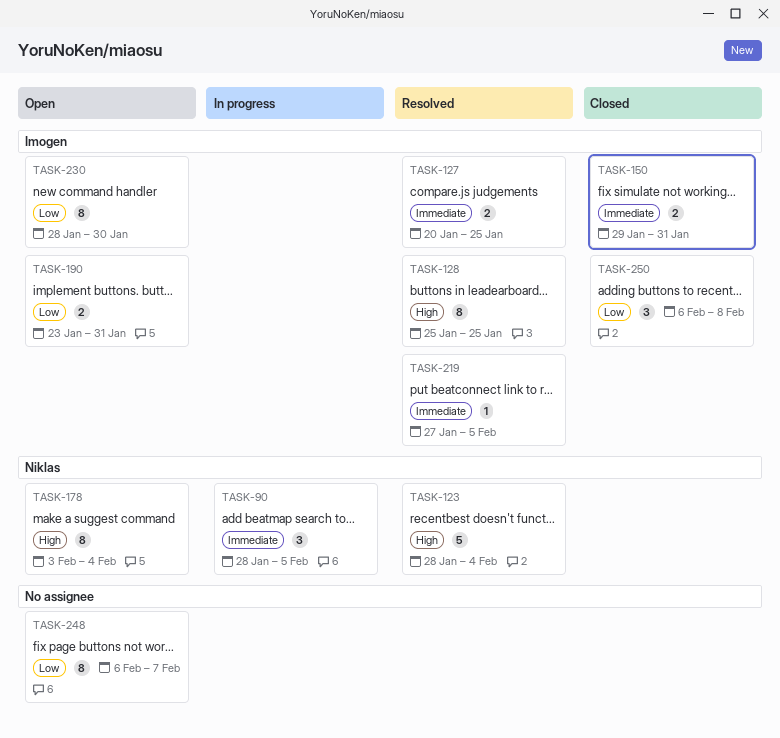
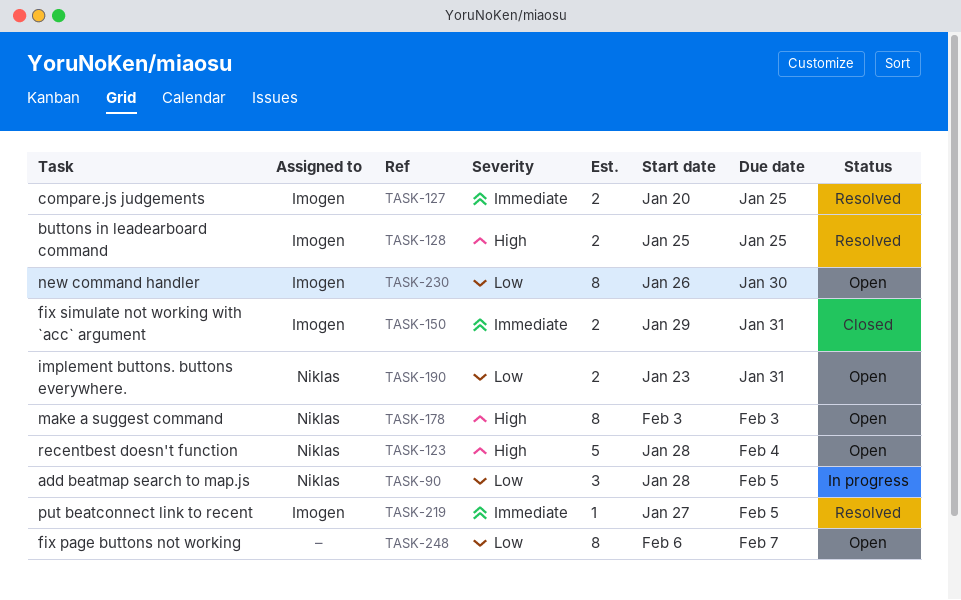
TASK-90, priority: Immediate -> Low
TASK-123, status: Resolved -> Open
TASK-128, estimate: 8 -> 2
TASK-178, due: Feb 4 -> Feb 3
TASK-190, owner: Imogen -> Niklas
TASK-230, start: Jan 28 -> Jan 26
TASK-250: present -> none

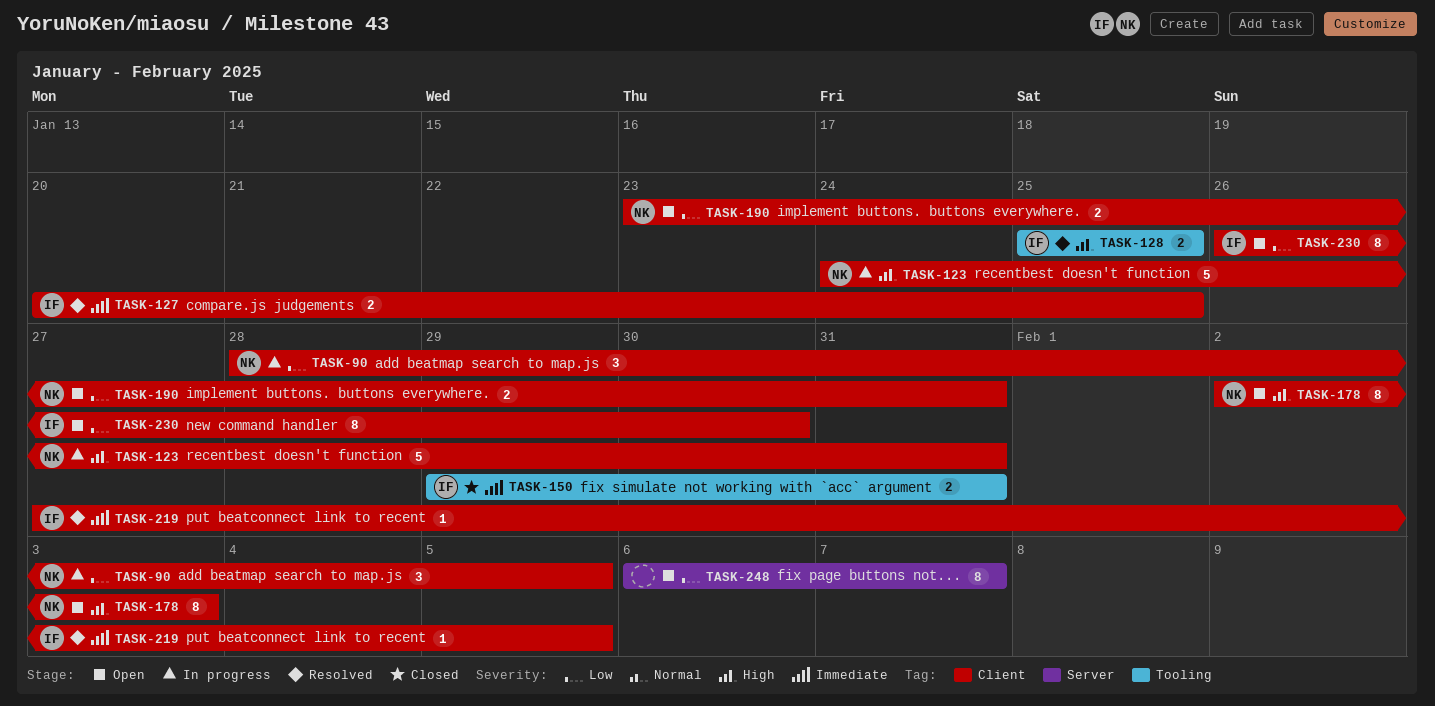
TASK-123, status: Open -> In progress
TASK-123, start: Jan 28 -> Jan 24
TASK-123, due: Feb 4 -> Jan 31
TASK-178, start: Feb 3 -> Feb 2

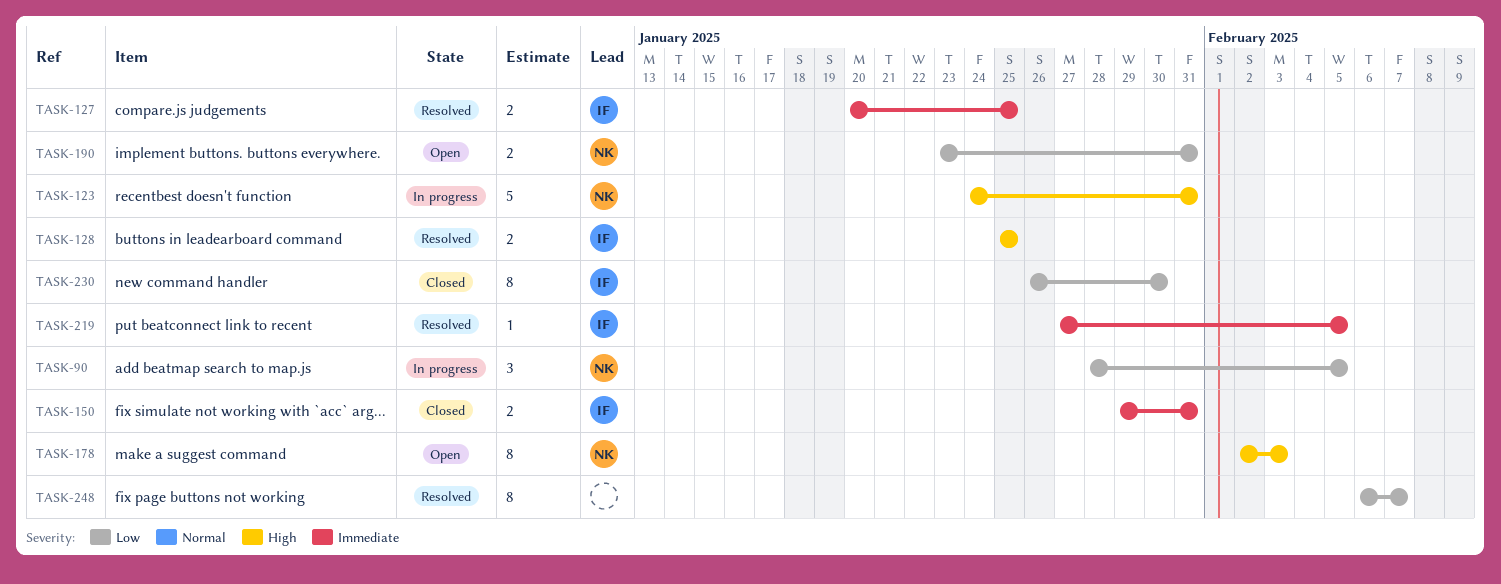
TASK-230, status: Open -> Closed
TASK-248, status: Open -> Resolved

